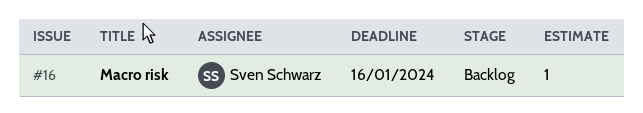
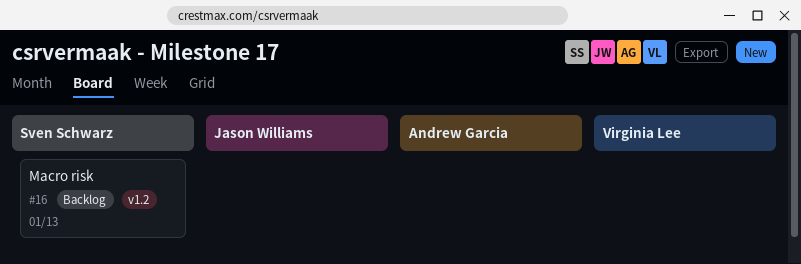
#16, due: Jan 16 -> Jan 13

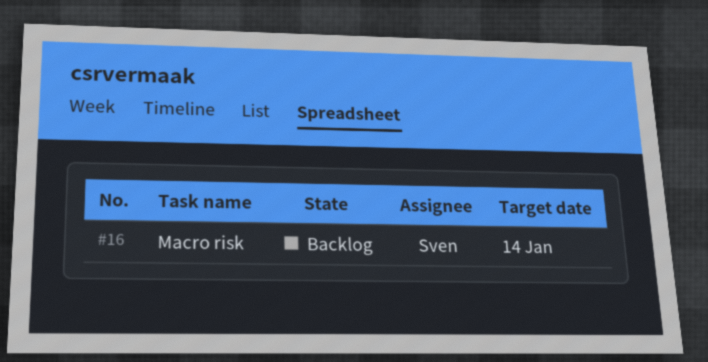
#16, due: Jan 13 -> Jan 14

